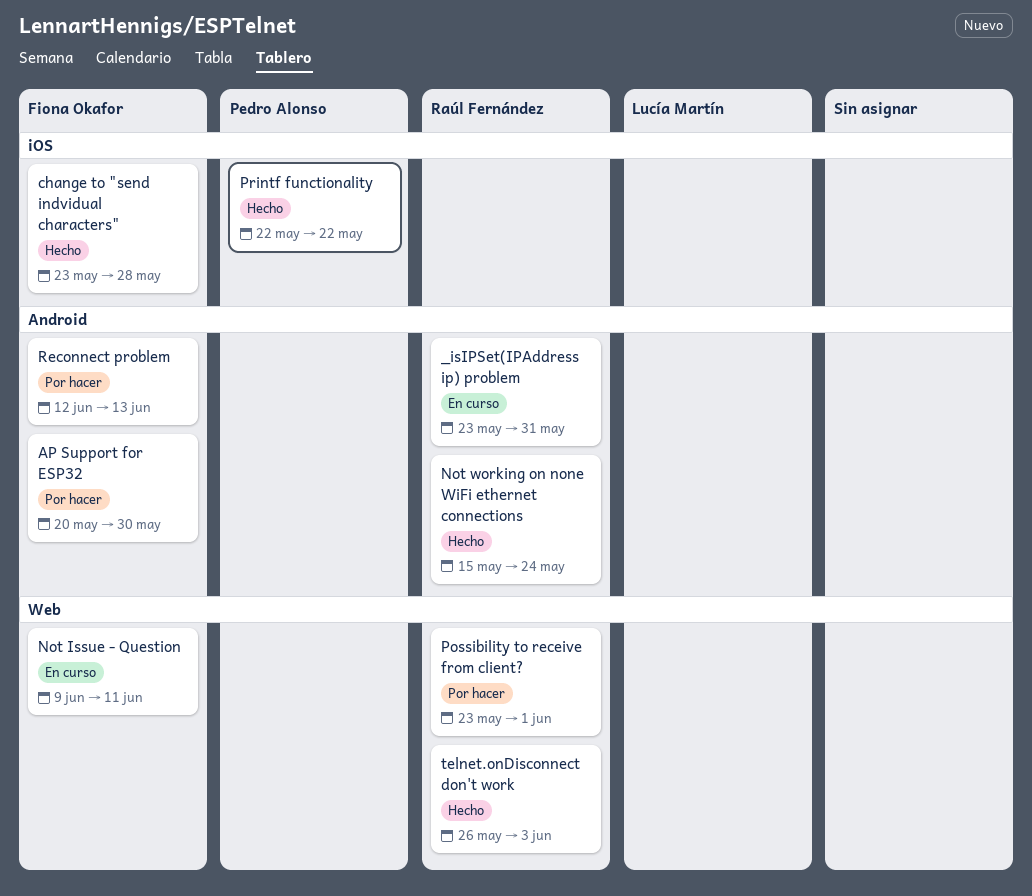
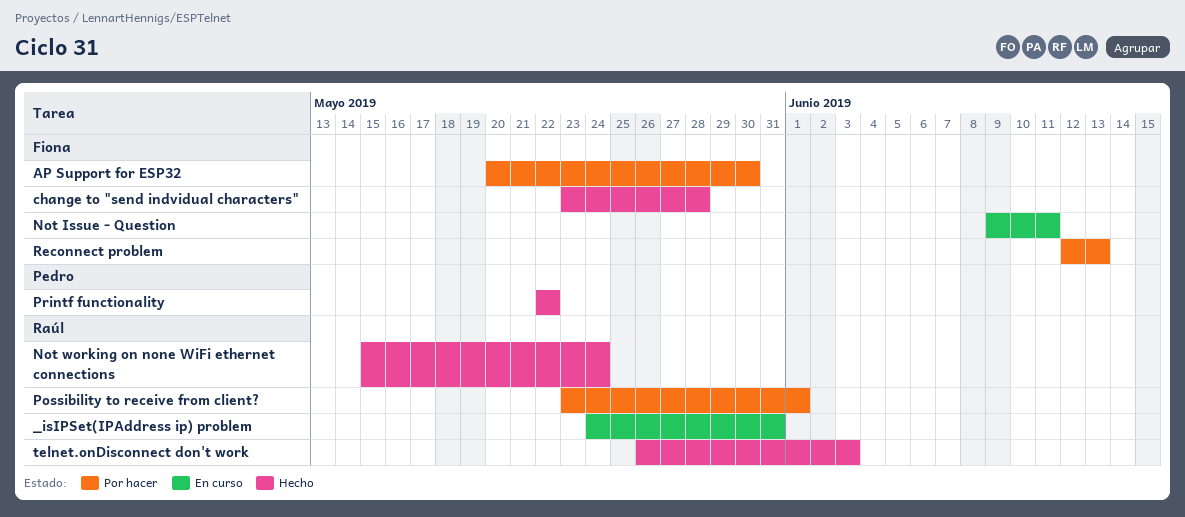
_isIPSet(IPAddress ip) problem, start: May 23 -> May 24

